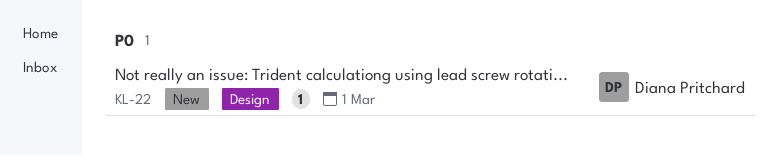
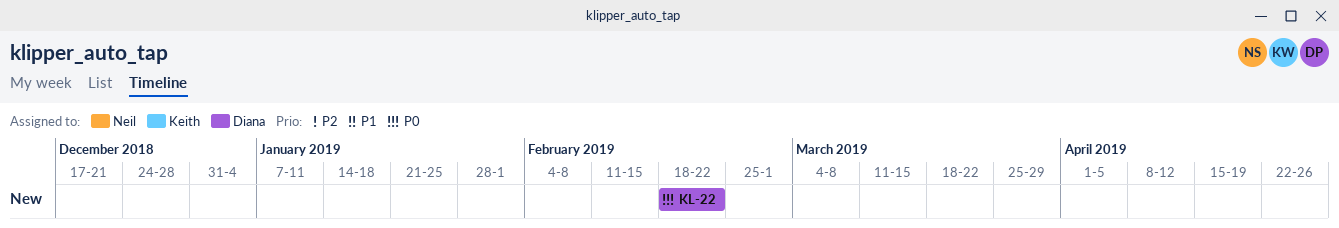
KL-22, due: Mar 1 -> Feb 22

